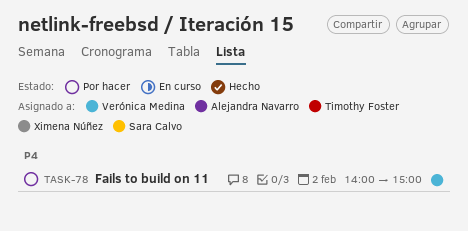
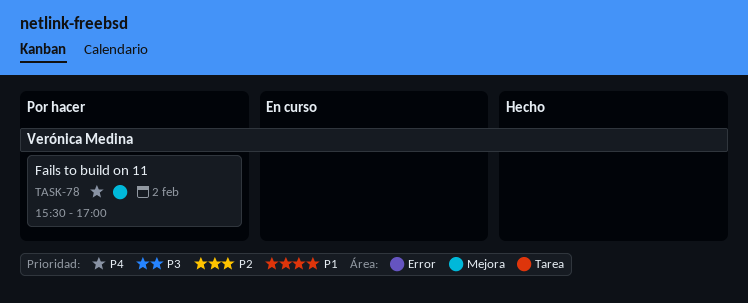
TASK-78, begins: 14:00 -> 15:30
TASK-78, ends: 15:00 -> 17:00

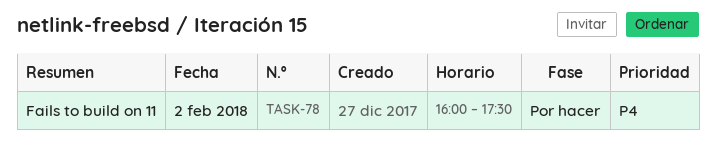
TASK-78, begins: 15:30 -> 16:00
TASK-78, ends: 17:00 -> 17:30

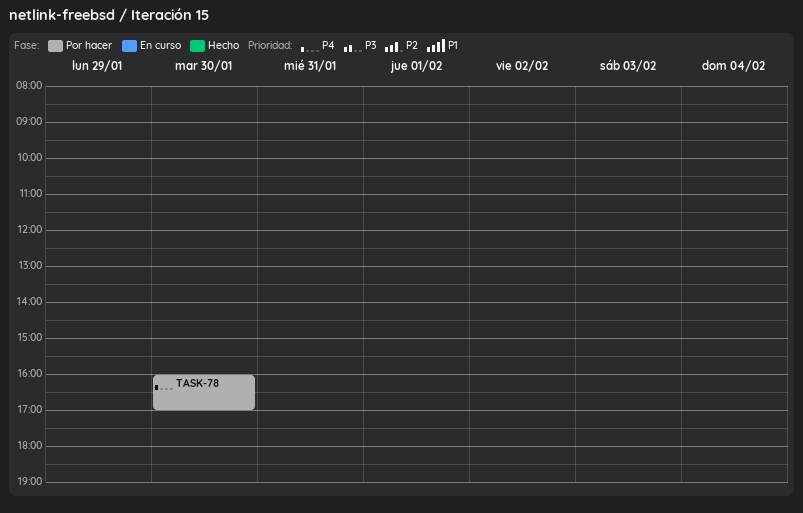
TASK-78, day: Feb 2 -> Jan 30
TASK-78, ends: 17:30 -> 17:00

